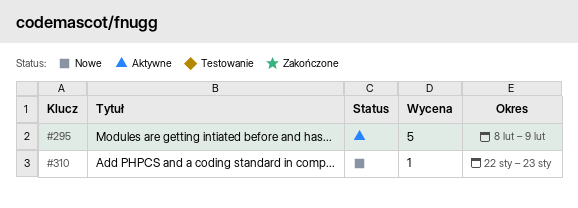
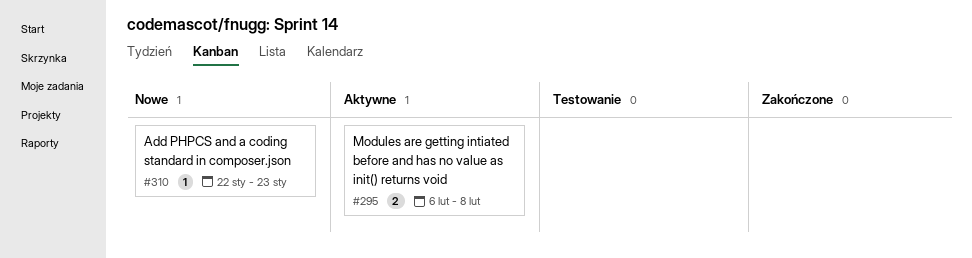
#295, estimate: 5 -> 2
#295, start: Feb 8 -> Feb 6
#295, due: Feb 9 -> Feb 8

